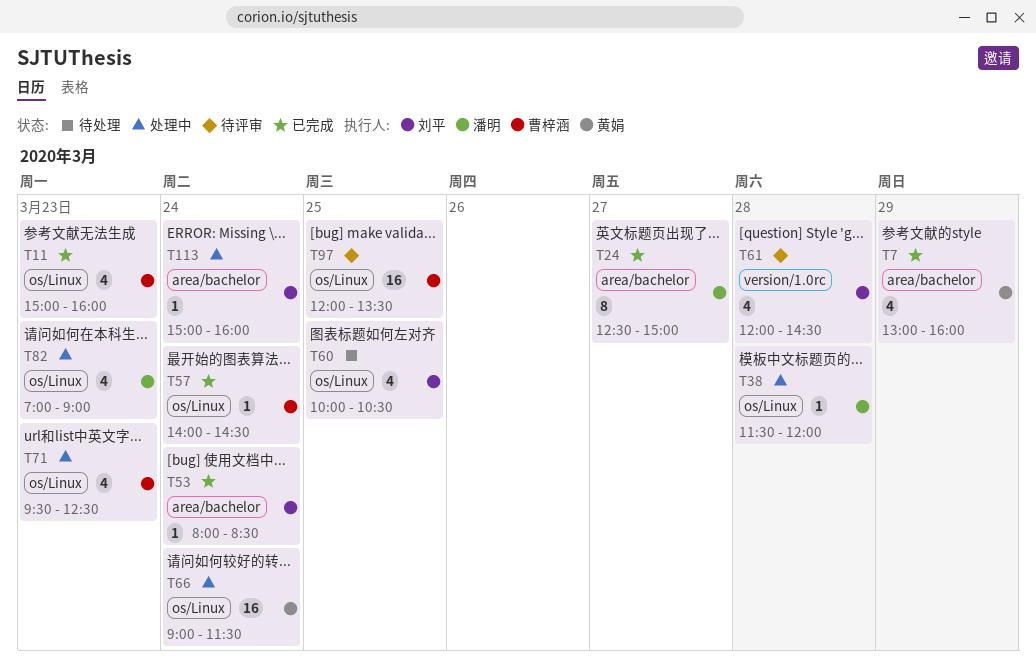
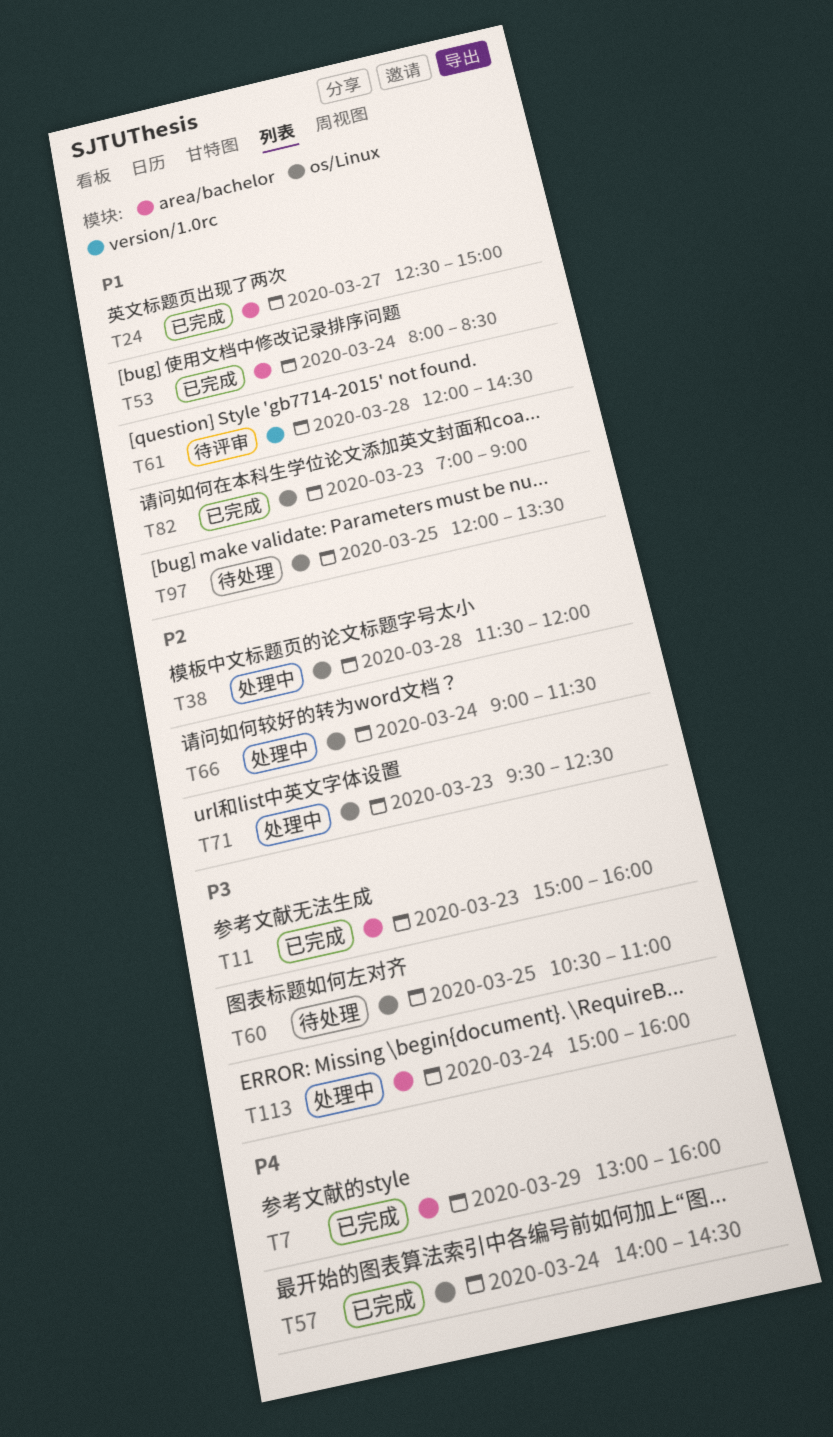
T11, label: os/Linux -> area/bachelor
T60, begins: 10:00 -> 10:30
T60, ends: 10:30 -> 11:00
T82, status: 处理中 -> 已完成
T97, status: 待评审 -> 待处理

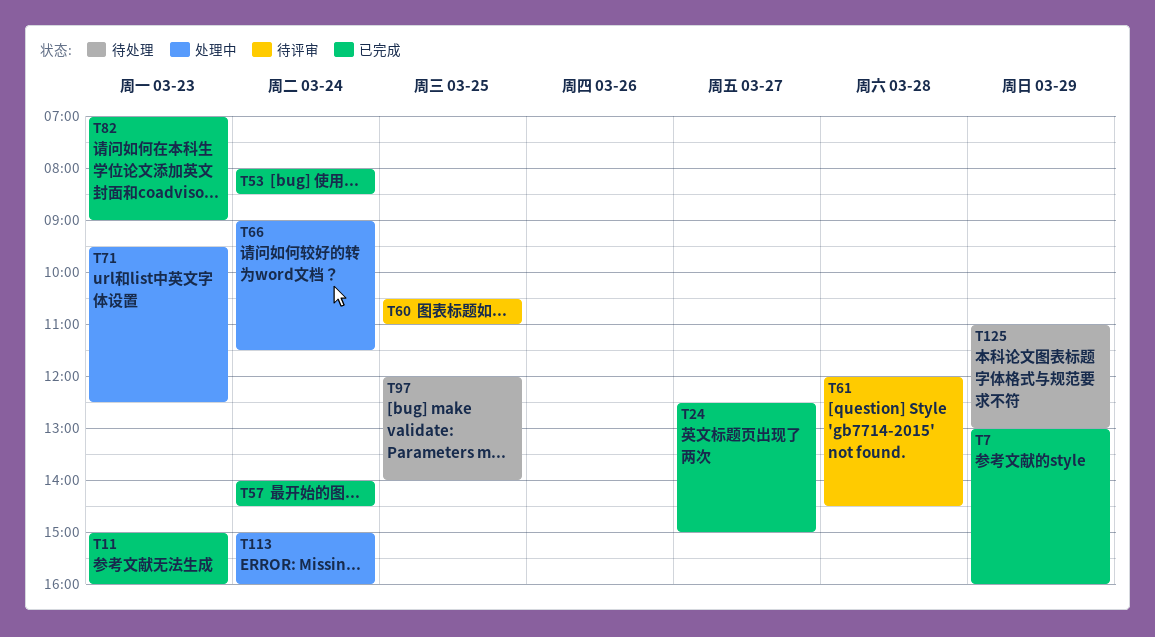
T38: present -> none
T60, status: 待处理 -> 待评审
T97, ends: 13:30 -> 14:00
T125: none -> present

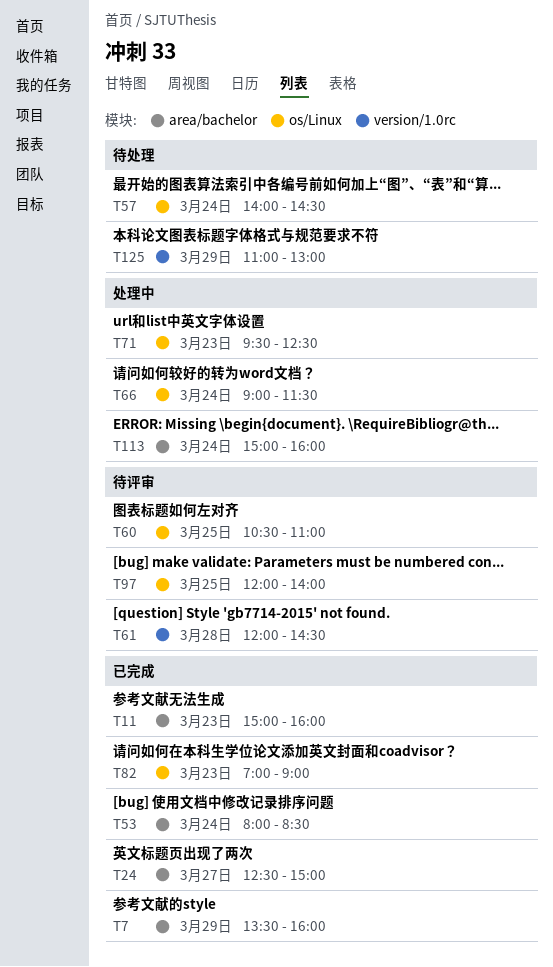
T7, begins: 13:00 -> 13:30
T57, status: 已完成 -> 待处理
T97, status: 待处理 -> 待评审

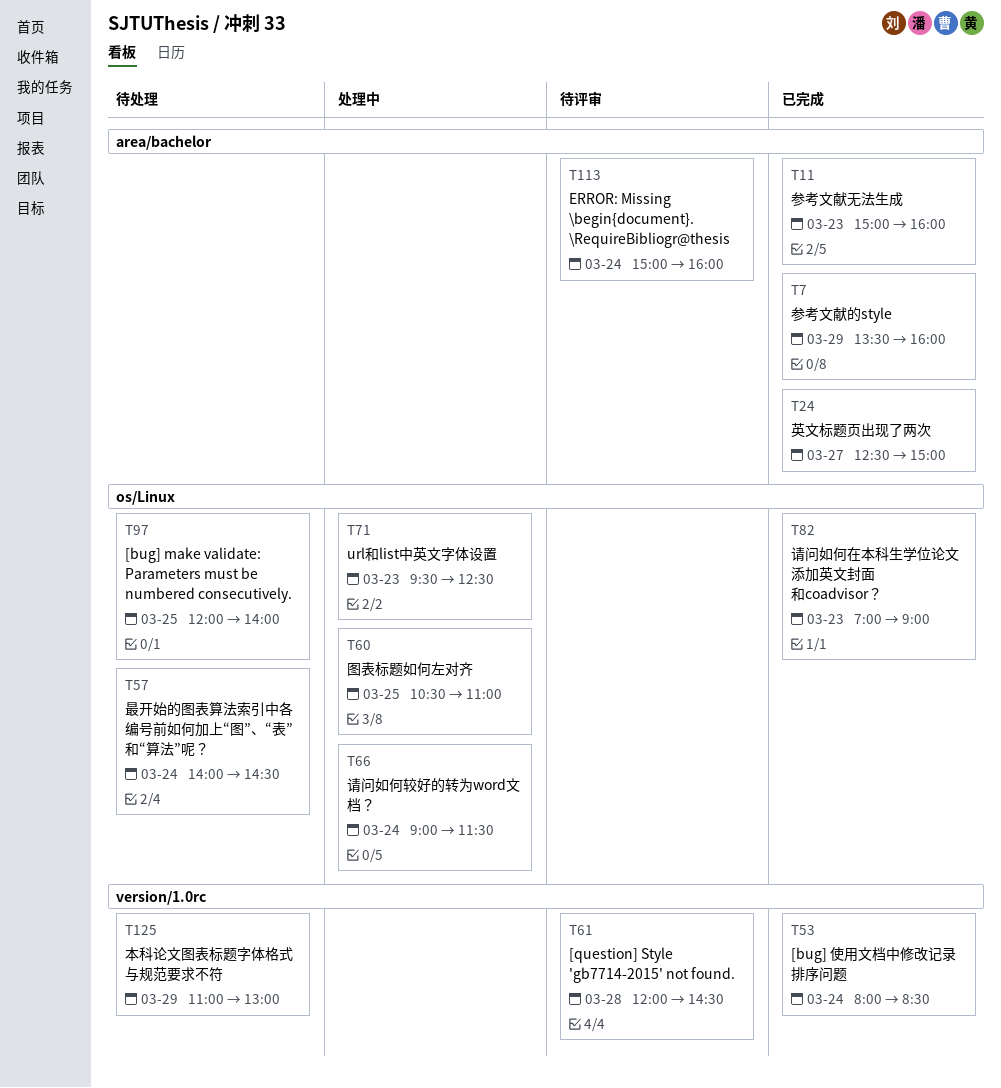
T53, label: area/bachelor -> version/1.0rc
T60, status: 待评审 -> 处理中
T97, status: 待评审 -> 待处理
T113, status: 处理中 -> 待评审

